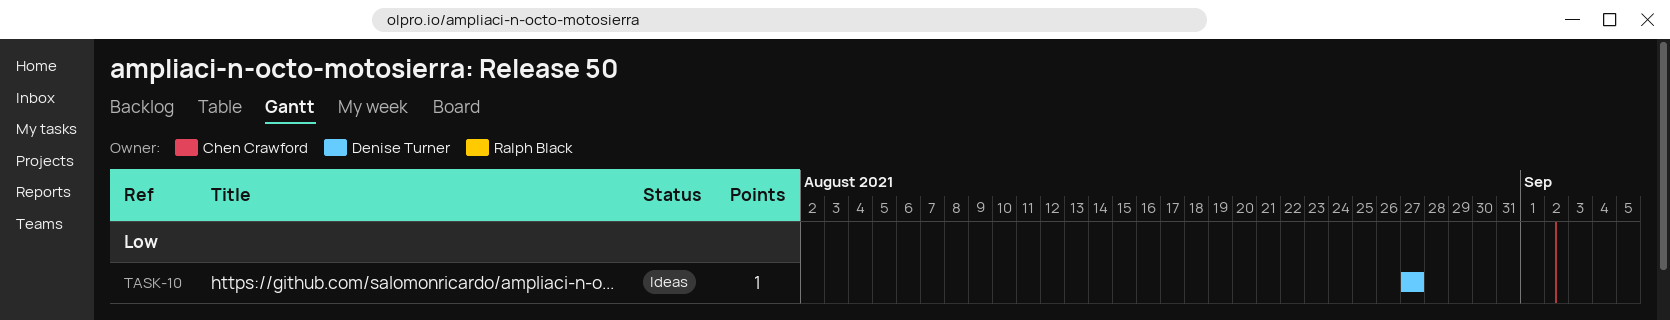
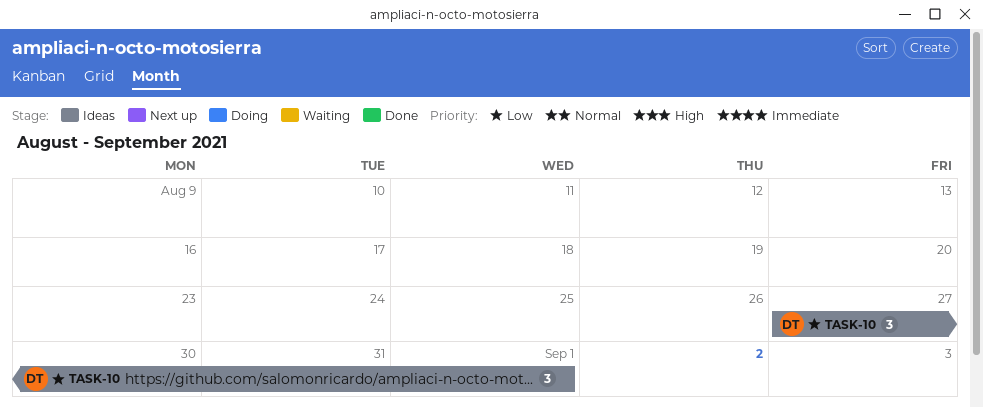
TASK-10, estimate: 1 -> 3
TASK-10, due: Aug 27 -> Sep 1

